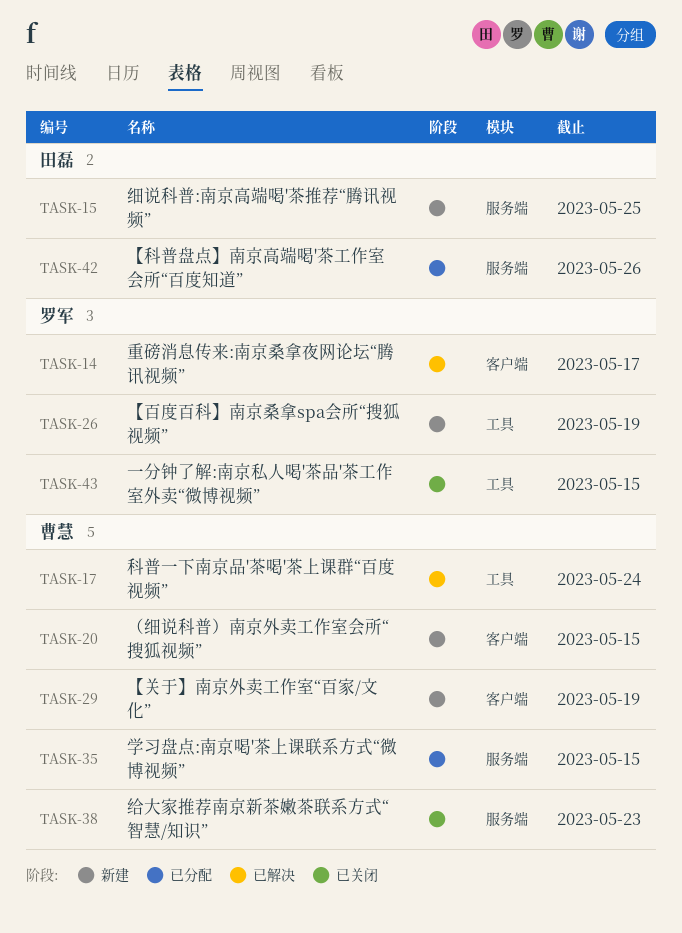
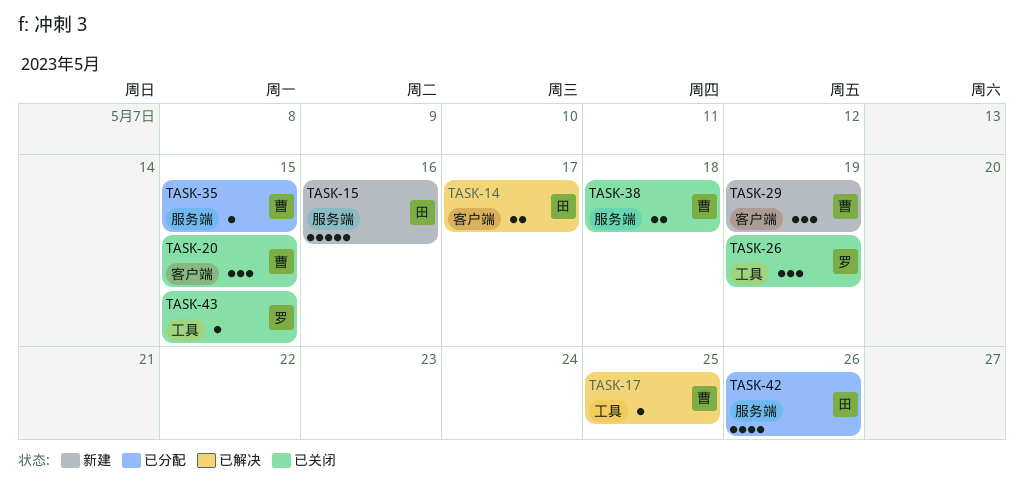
TASK-14, owner: 罗军 -> 田磊
TASK-15, due: May 25 -> May 16
TASK-17, due: May 24 -> May 25
TASK-20, status: 新建 -> 已关闭
TASK-26, status: 新建 -> 已关闭
TASK-38, due: May 23 -> May 18

